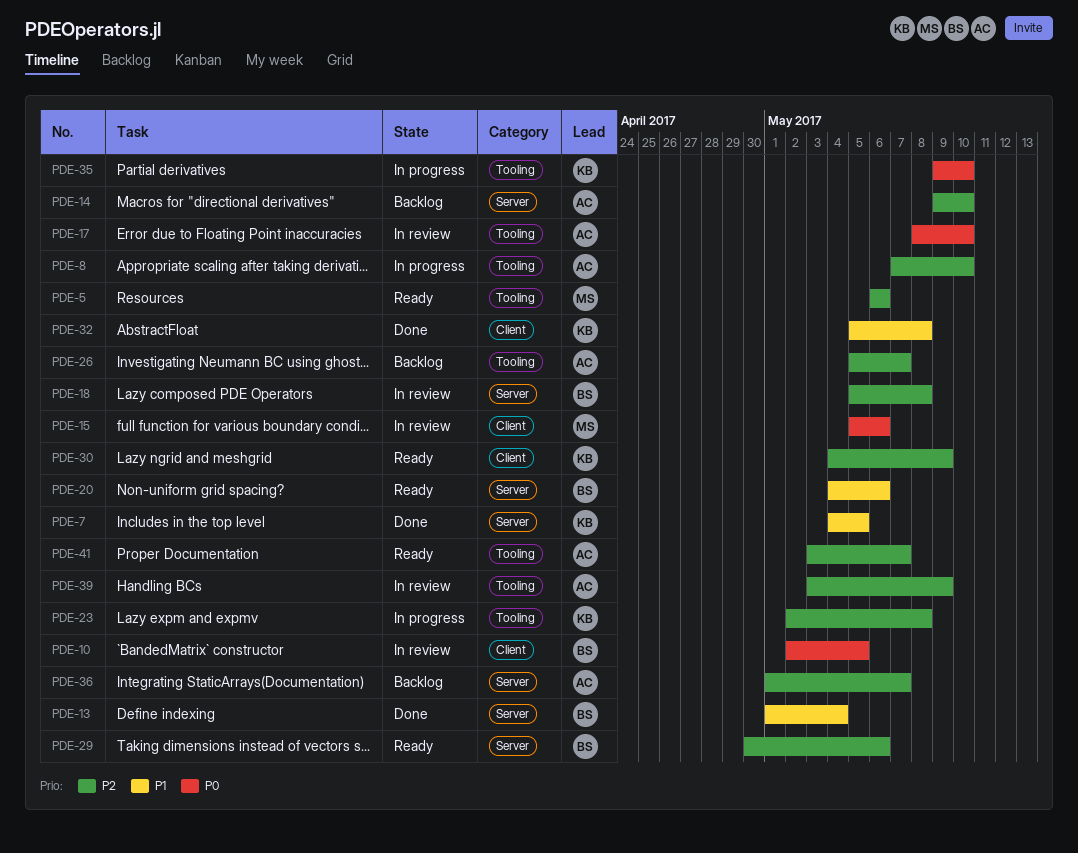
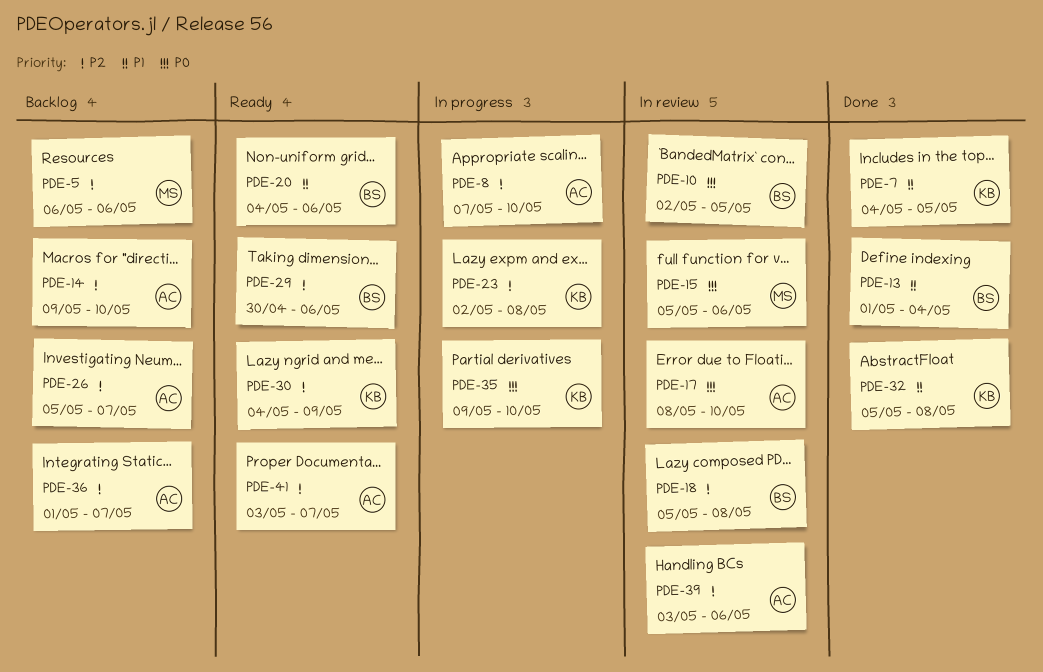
PDE-5, status: Ready -> Backlog
PDE-39, due: May 9 -> May 6

